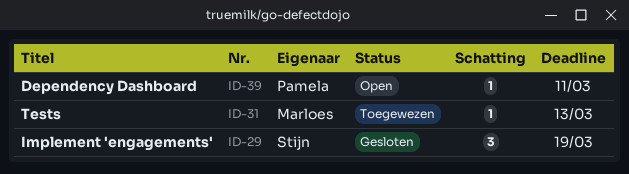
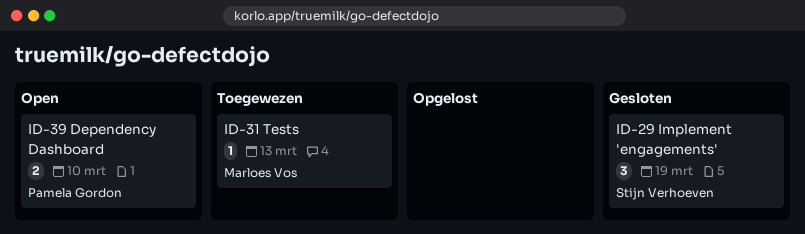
ID-39, estimate: 1 -> 2
ID-39, due: Mar 11 -> Mar 10

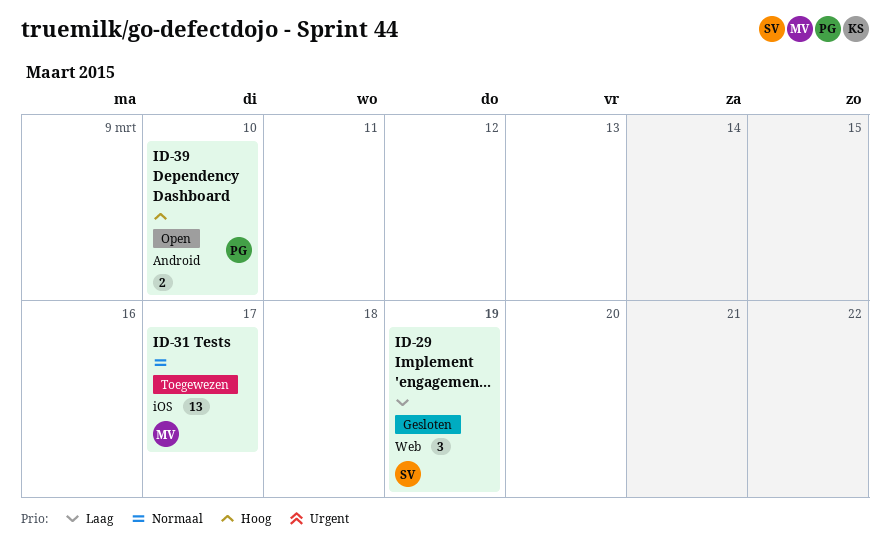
ID-31, estimate: 1 -> 13
ID-31, due: Mar 13 -> Mar 17

